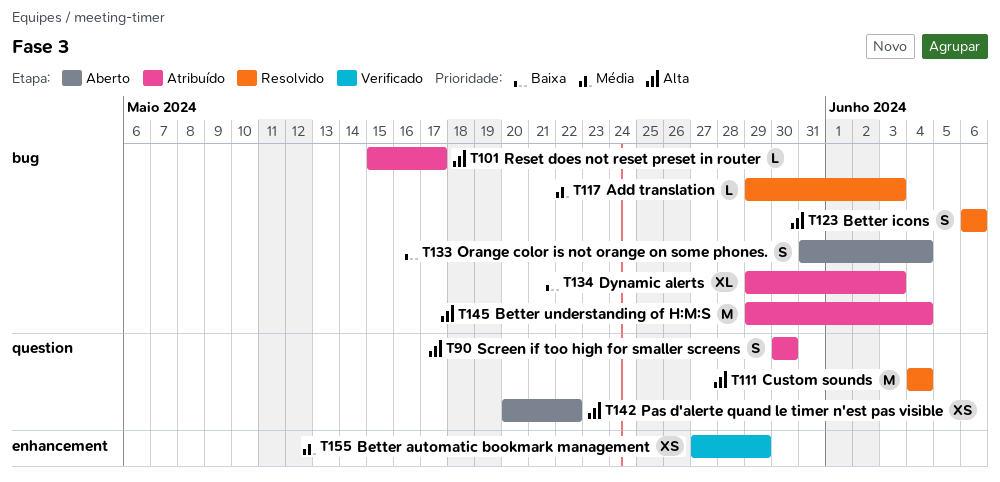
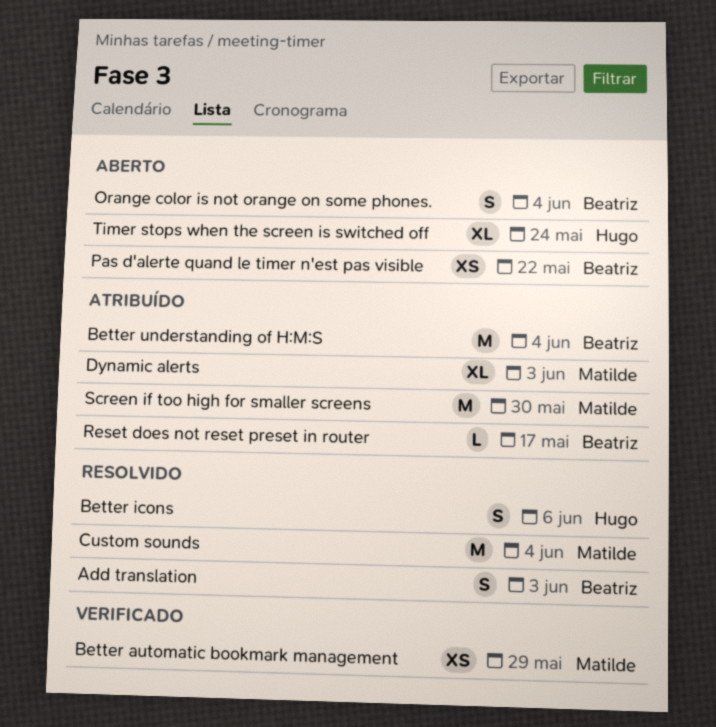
Add translation, estimate: L -> S
Screen if too high for smaller screens, estimate: S -> M
Timer stops when the screen is switched off: none -> present

